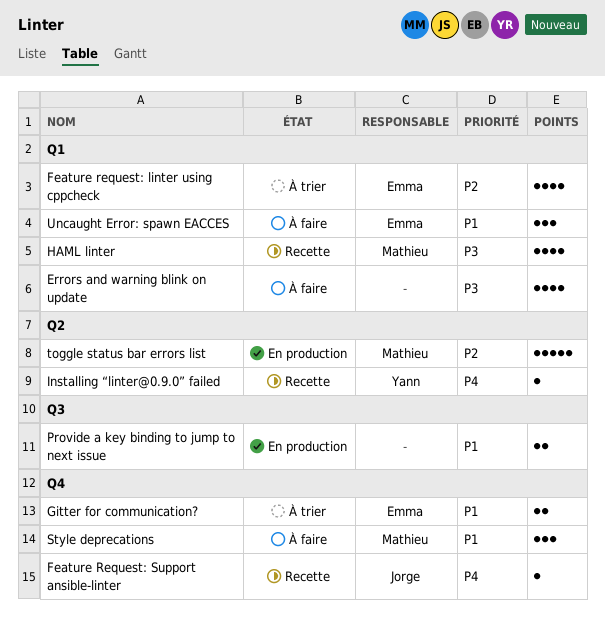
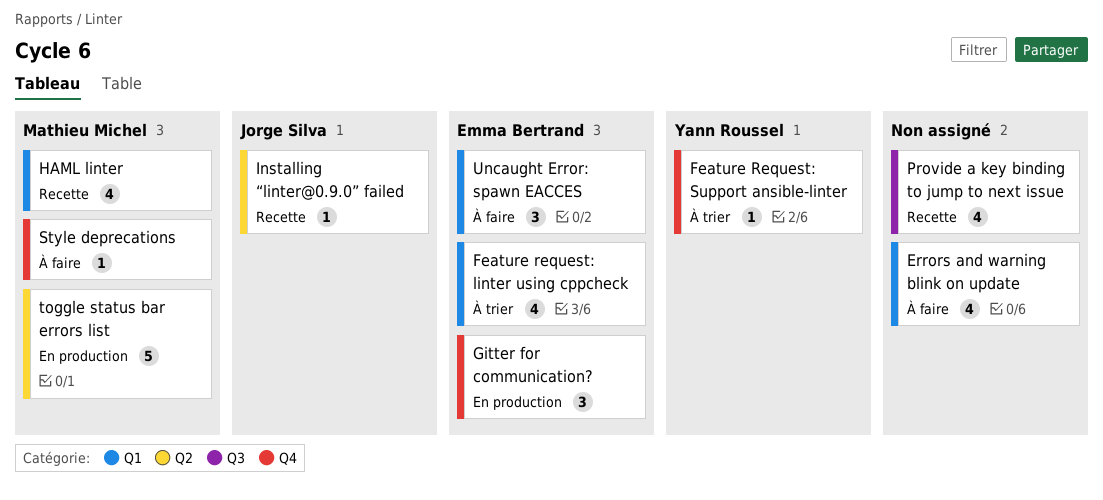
Feature Request: Support ansible-linter, status: Recette -> À trier
Feature Request: Support ansible-linter, owner: Jorge Silva -> Yann Roussel
Gitter for communication?, status: À trier -> En production
Gitter for communication?, estimate: 2 -> 3
Installing “linter@0.9.0” failed, owner: Yann Roussel -> Jorge Silva
Provide a key binding to jump to next issue, status: En production -> Recette
Provide a key binding to jump to next issue, estimate: 2 -> 4
Style deprecations, estimate: 3 -> 1

